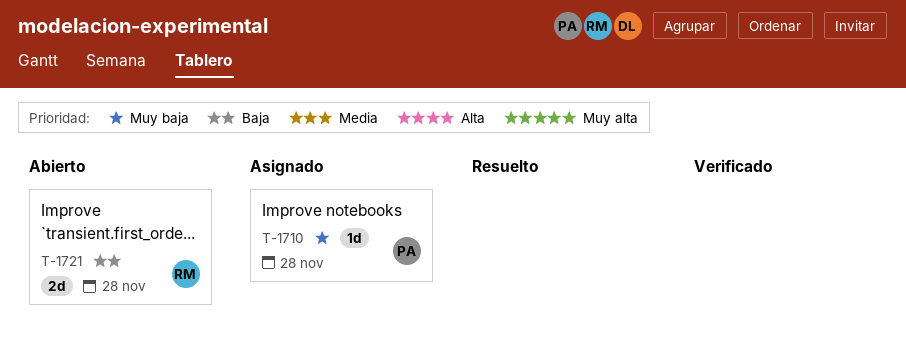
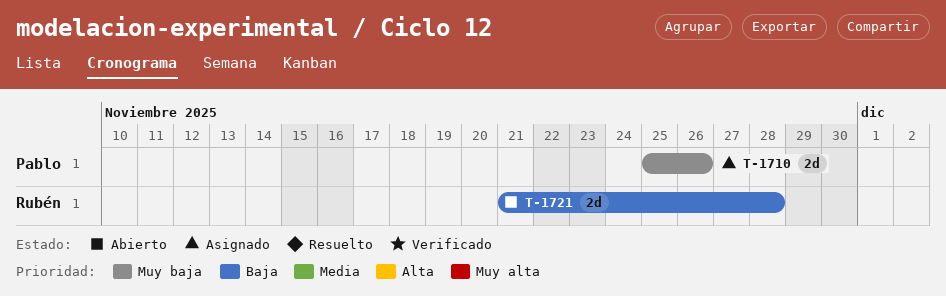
T-1710, estimate: 1d -> 2d
T-1710, due: Nov 28 -> Nov 26

